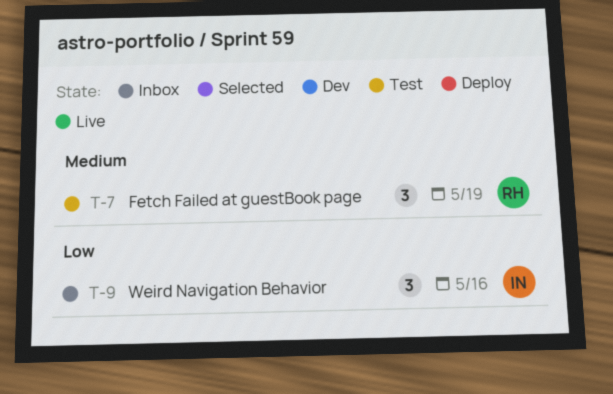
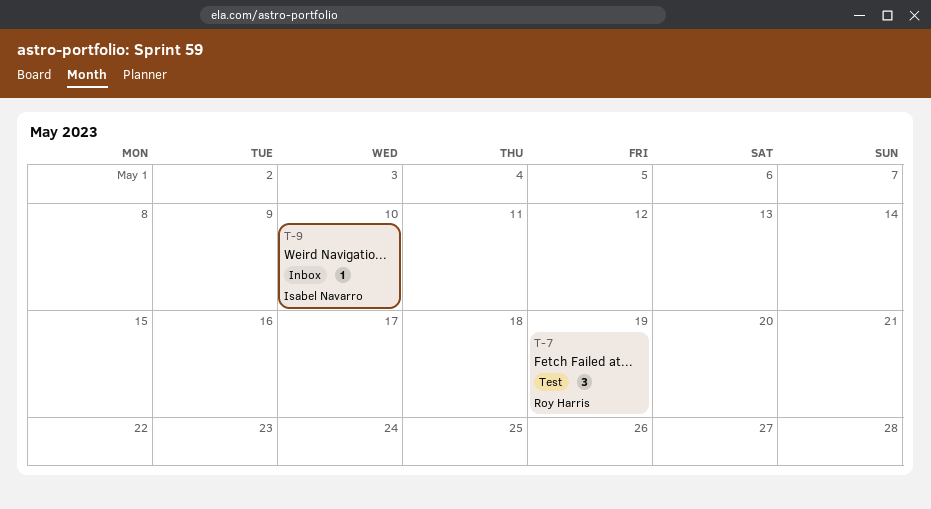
T-9, estimate: 3 -> 1
T-9, due: May 16 -> May 10

